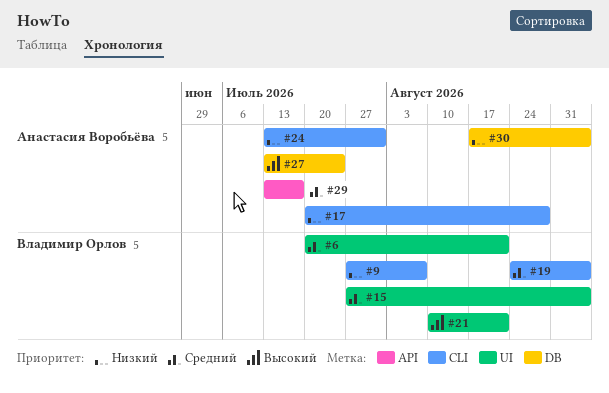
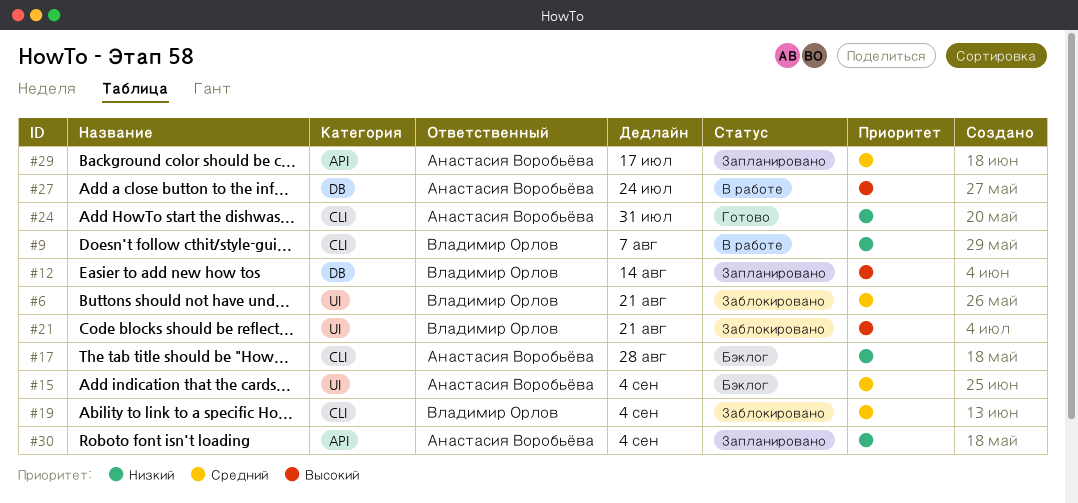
#12: none -> present
#15, owner: Владимир Орлов -> Анастасия Воробьёва
#30, label: DB -> API

